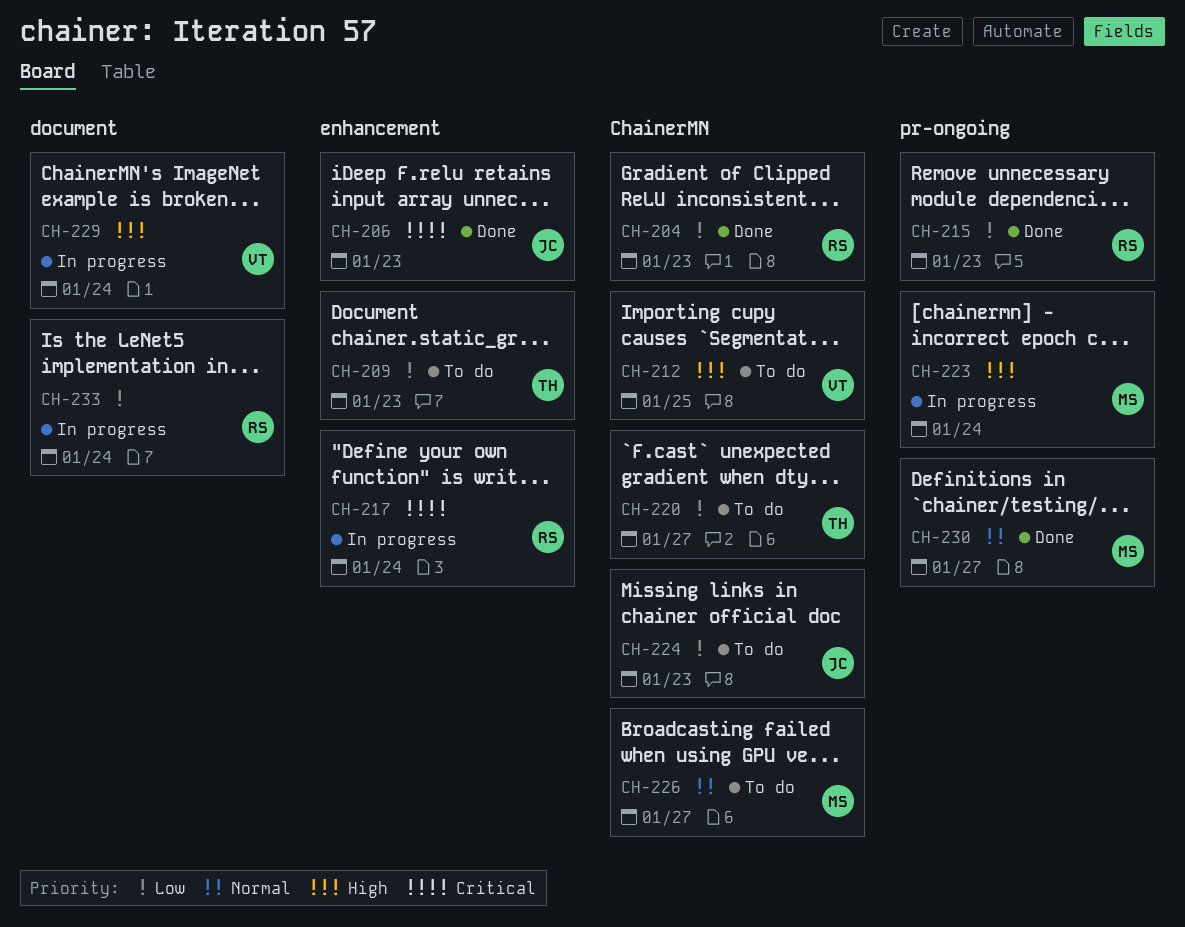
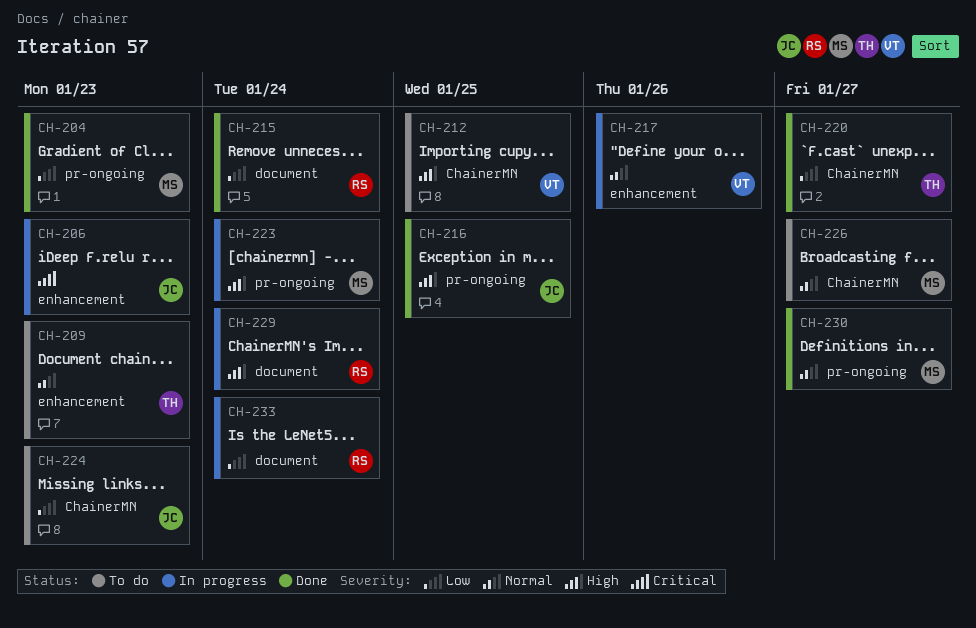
CH-204, owner: RS -> MS
CH-204, label: ChainerMN -> pr-ongoing
CH-206, status: Done -> In progress
CH-209, priority: Low -> Normal
CH-215, label: pr-ongoing -> document
CH-215, due: Jan 23 -> Jan 24
CH-216: none -> present
CH-217, owner: RS -> VT
CH-217, priority: Critical -> Normal
CH-217, due: Jan 24 -> Jan 26
CH-220, status: To do -> Done
CH-229, owner: VT -> RS

